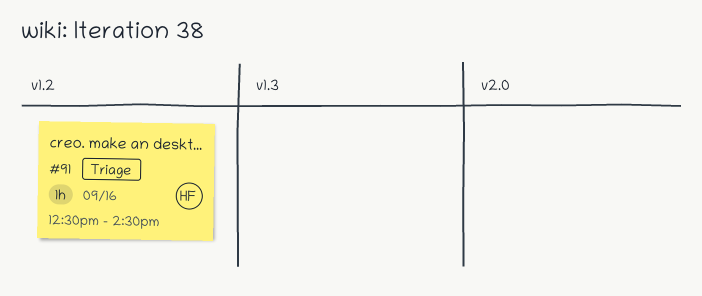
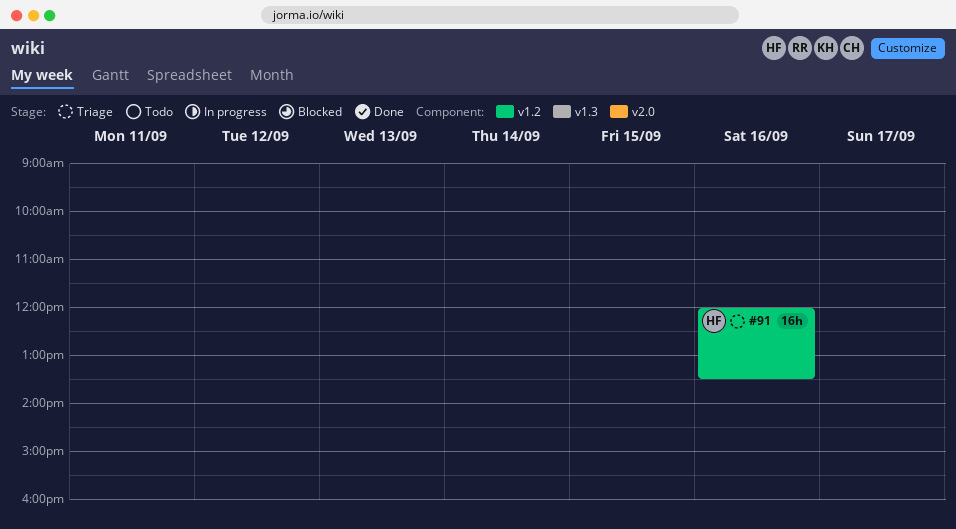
#91, estimate: 1h -> 16h
#91, begins: 12:30 -> 12:00
#91, ends: 14:30 -> 13:30

